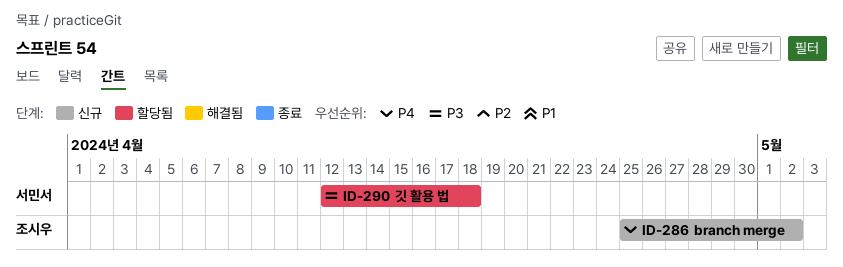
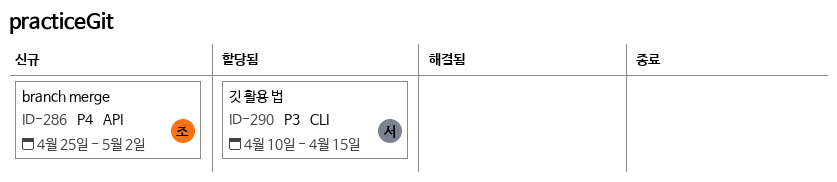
ID-290, start: Apr 12 -> Apr 10
ID-290, due: Apr 18 -> Apr 15

